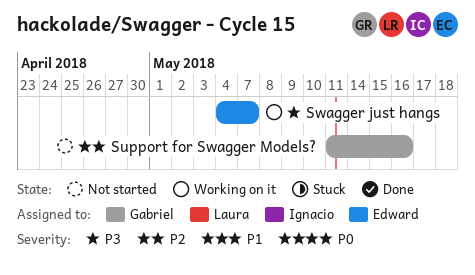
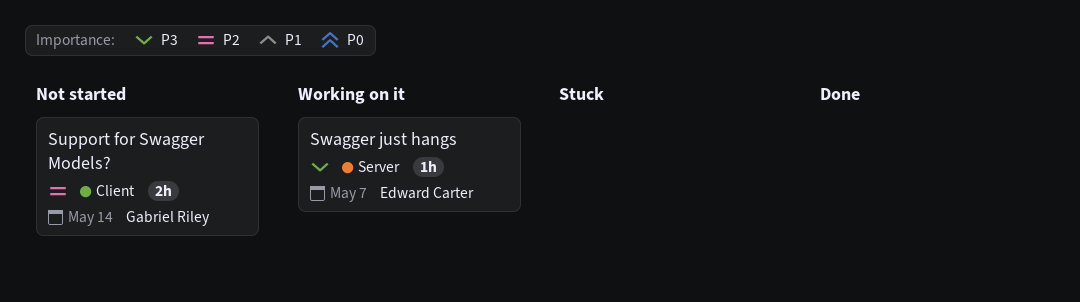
Support for Swagger Models?, due: May 16 -> May 14

